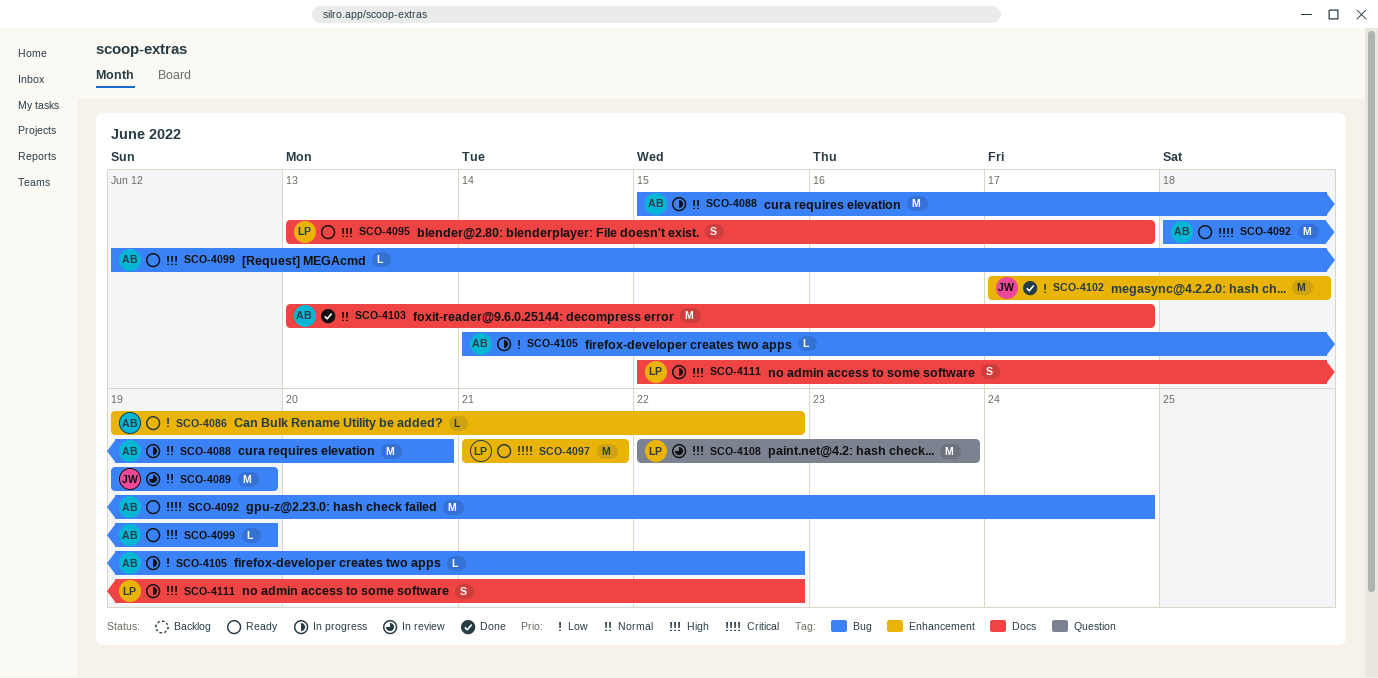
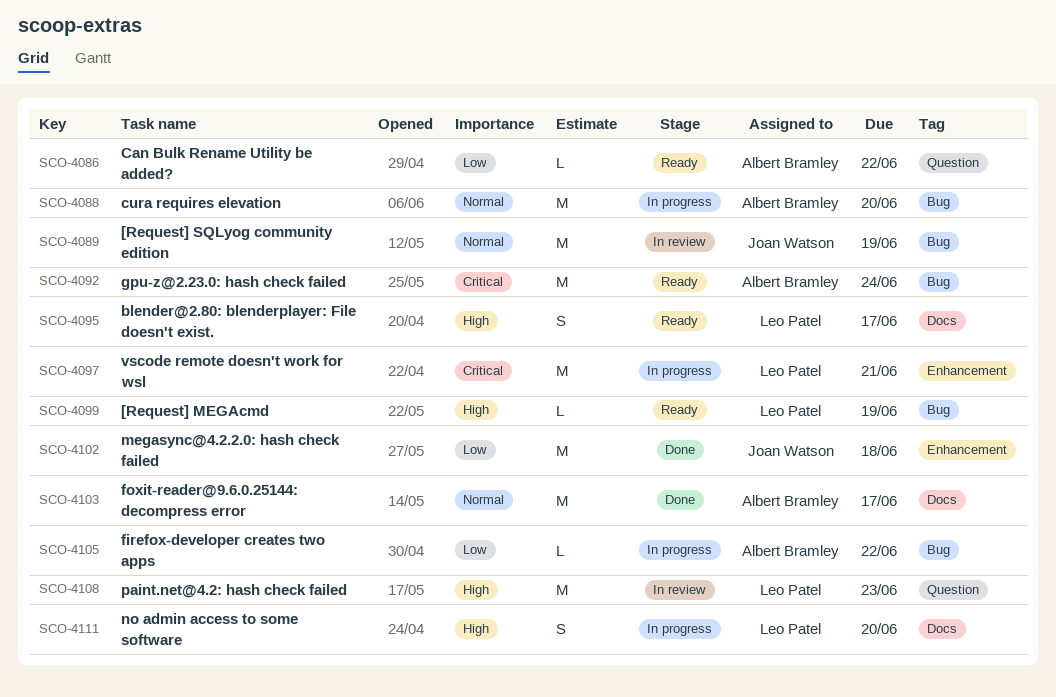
SCO-4086, label: Enhancement -> Question
SCO-4097, status: Ready -> In progress
SCO-4099, owner: Albert Bramley -> Leo Patel
SCO-4111, due: Jun 22 -> Jun 20

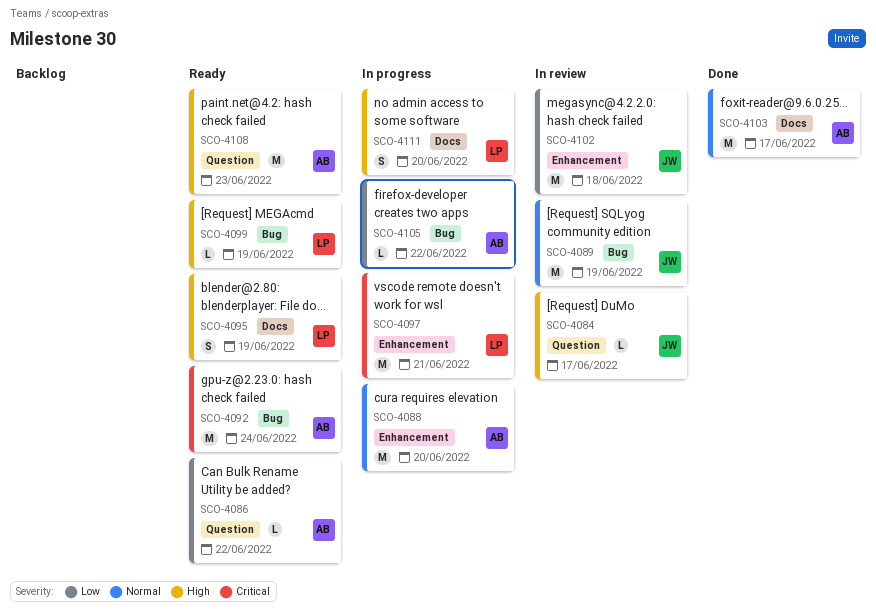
SCO-4084: none -> present
SCO-4088, label: Bug -> Enhancement
SCO-4095, due: Jun 17 -> Jun 19
SCO-4102, status: Done -> In review
SCO-4108, status: In review -> Ready
SCO-4108, owner: Leo Patel -> Albert Bramley

